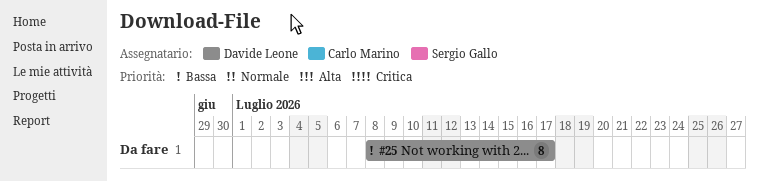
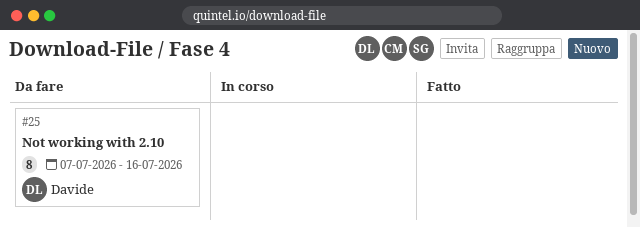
#25, start: Jul 8 -> Jul 7
#25, due: Jul 17 -> Jul 16

